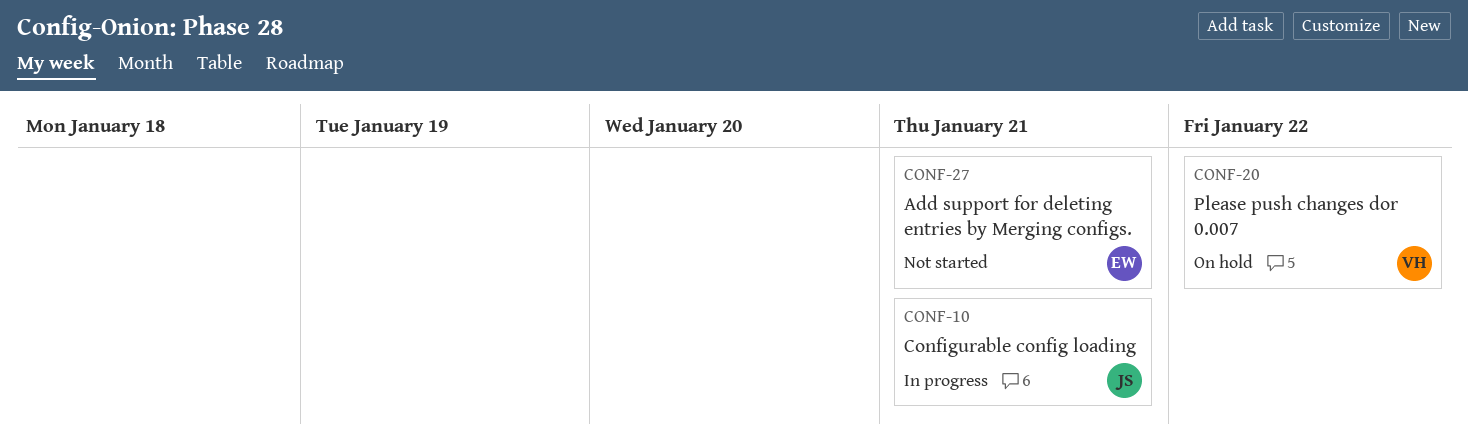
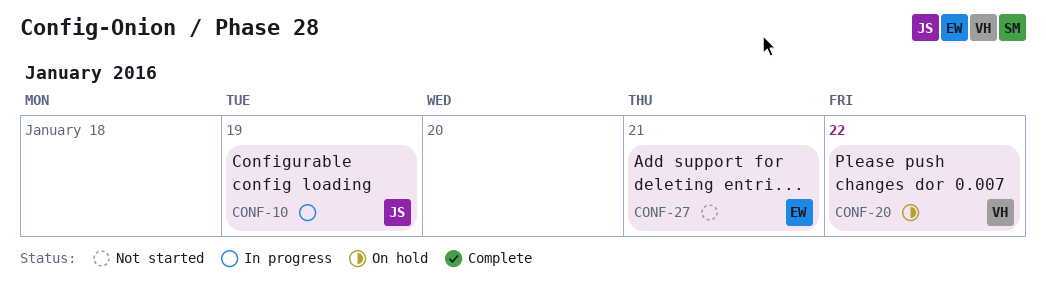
CONF-10, due: Jan 21 -> Jan 19

